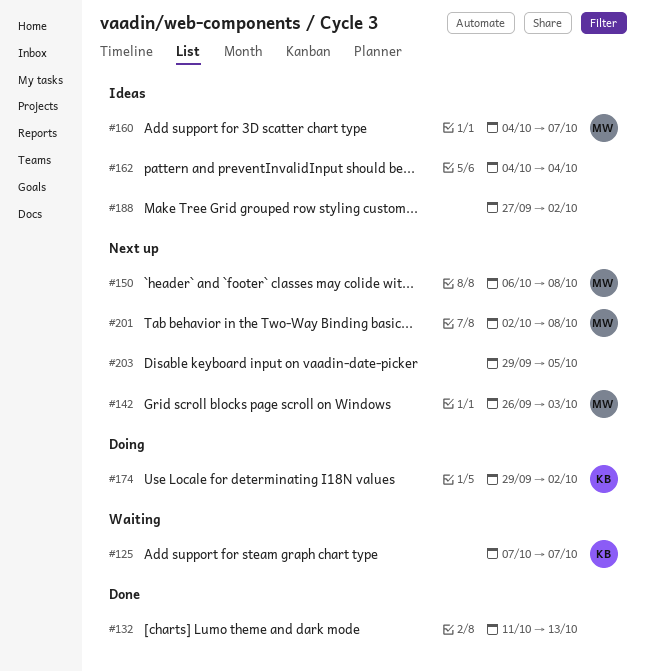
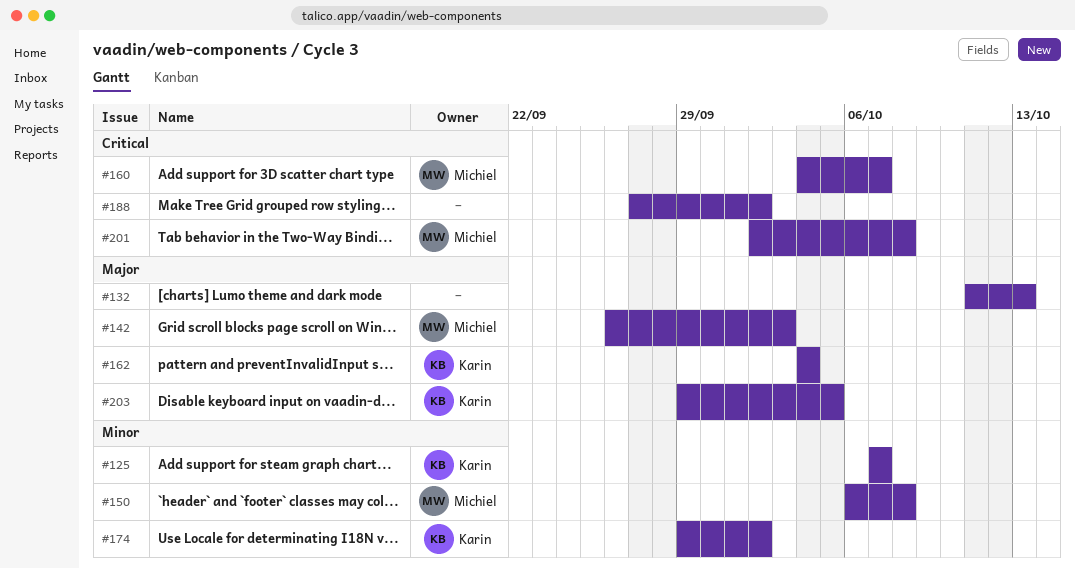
#162, owner: none -> Karin
#203, owner: none -> Karin

